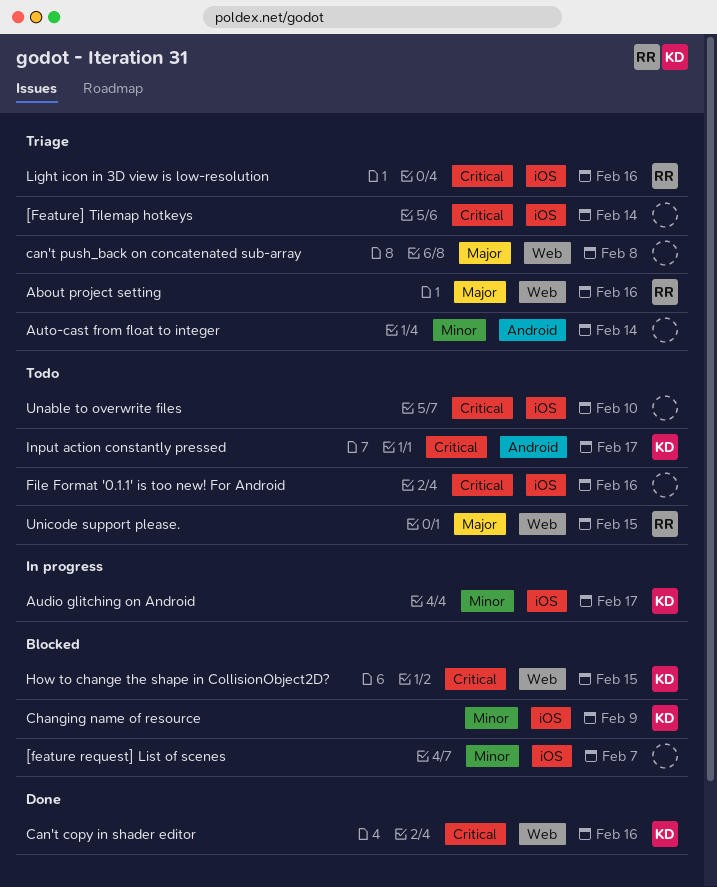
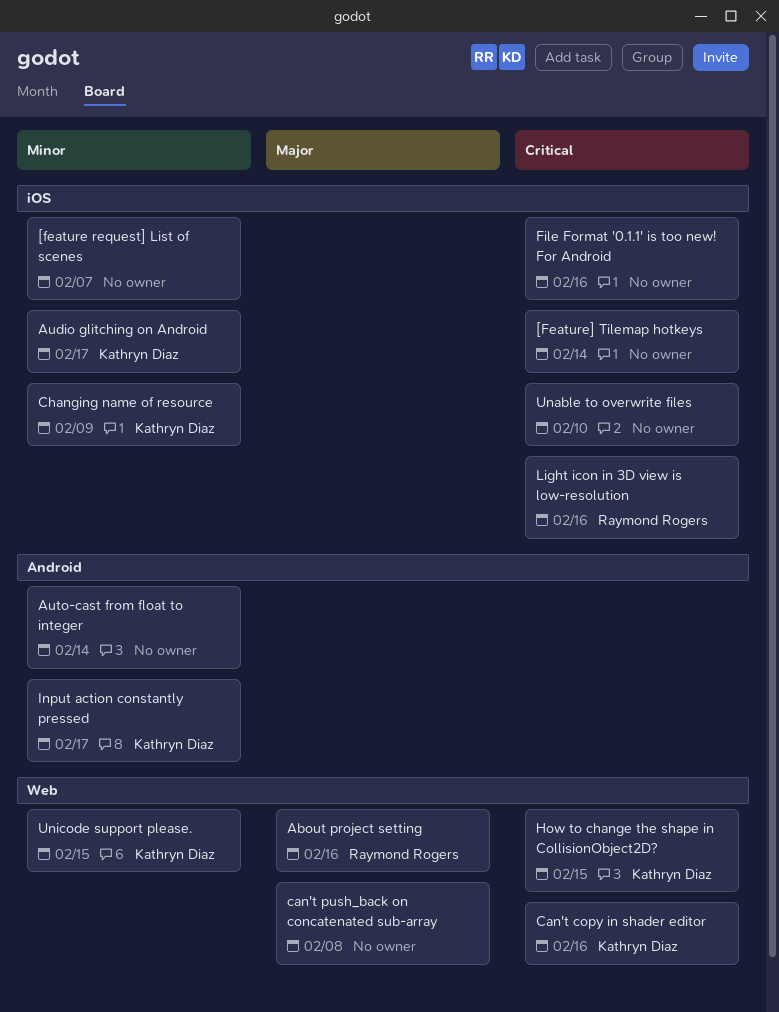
Input action constantly pressed, priority: Critical -> Minor
Unicode support please., owner: Raymond Rogers -> Kathryn Diaz
Unicode support please., priority: Major -> Minor

